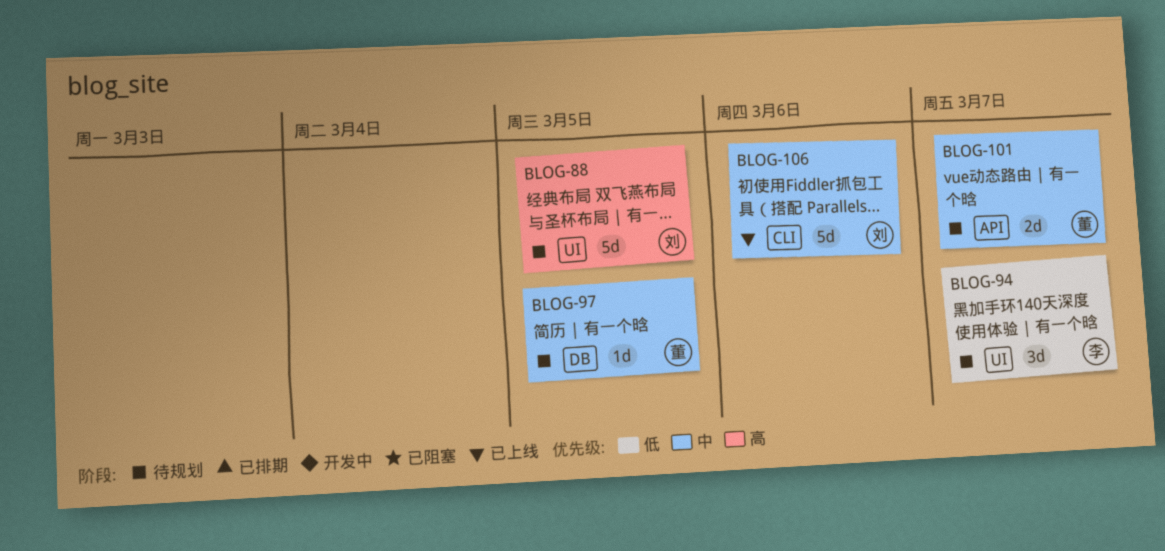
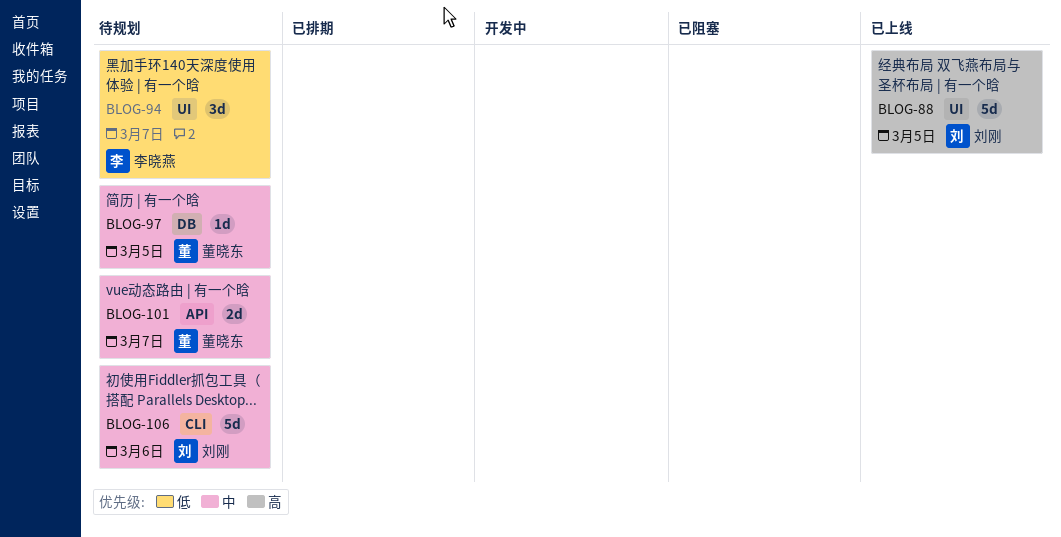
BLOG-88, status: 待规划 -> 已上线
BLOG-106, status: 已上线 -> 待规划

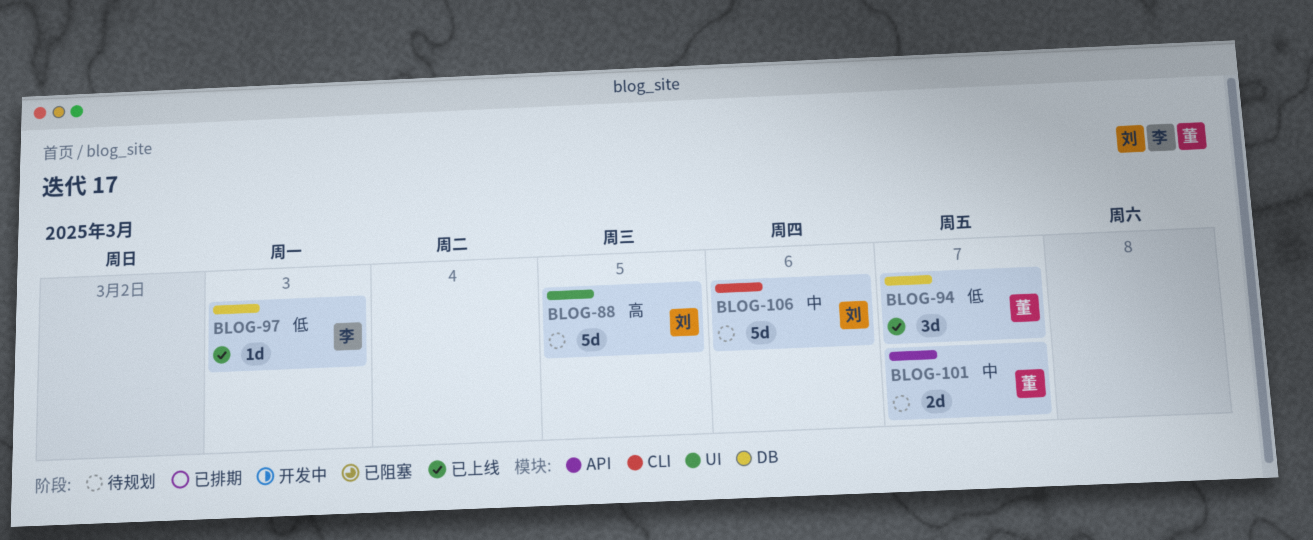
BLOG-88, status: 已上线 -> 待规划
BLOG-94, status: 待规划 -> 已上线
BLOG-94, owner: 李晓燕 -> 董晓东
BLOG-94, label: UI -> DB
BLOG-97, status: 待规划 -> 已上线
BLOG-97, owner: 董晓东 -> 李晓燕
BLOG-97, priority: 中 -> 低
BLOG-97, due: Mar 5 -> Mar 3

